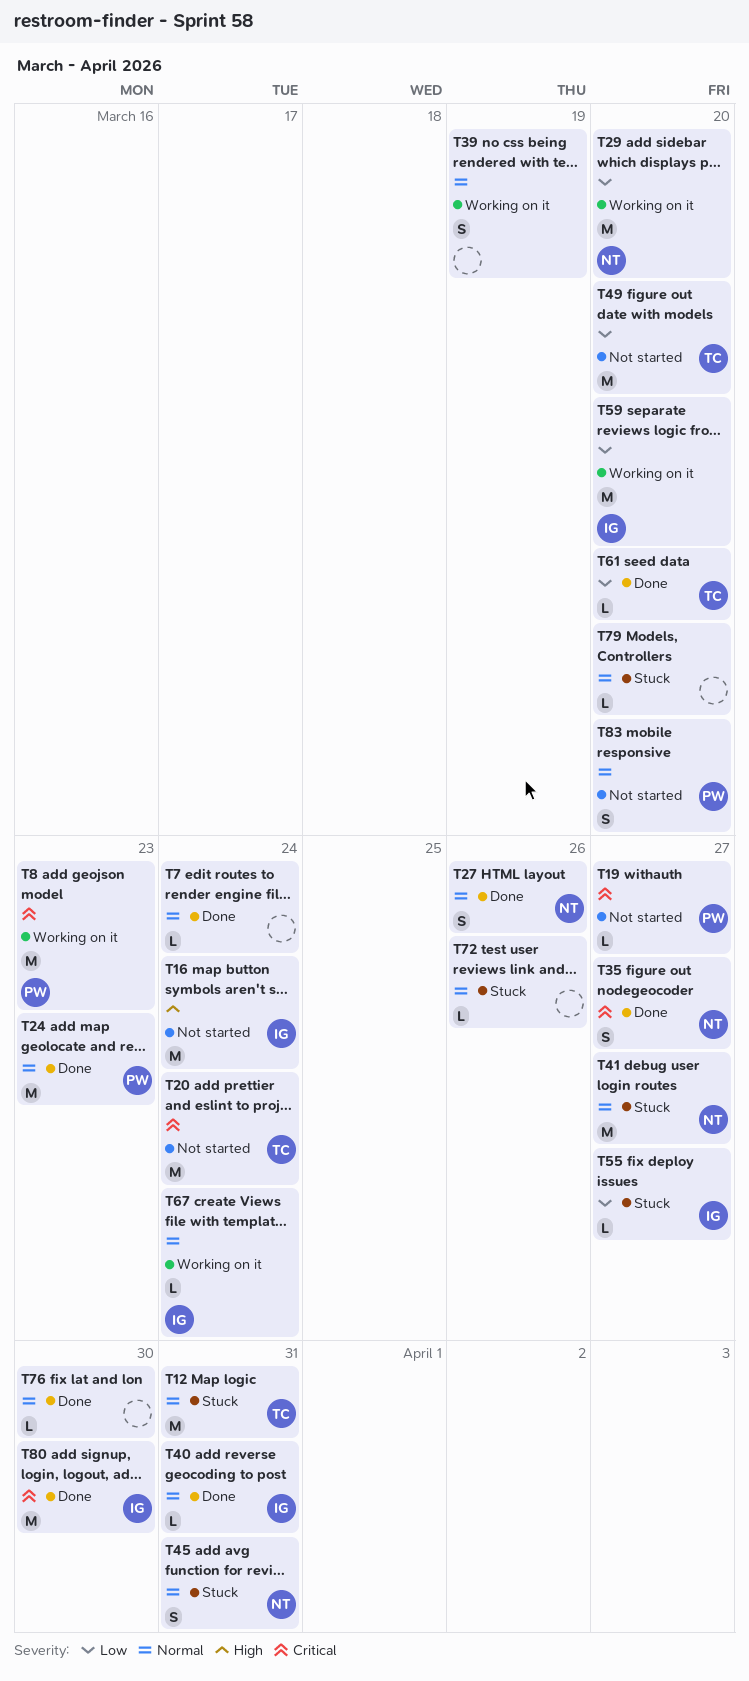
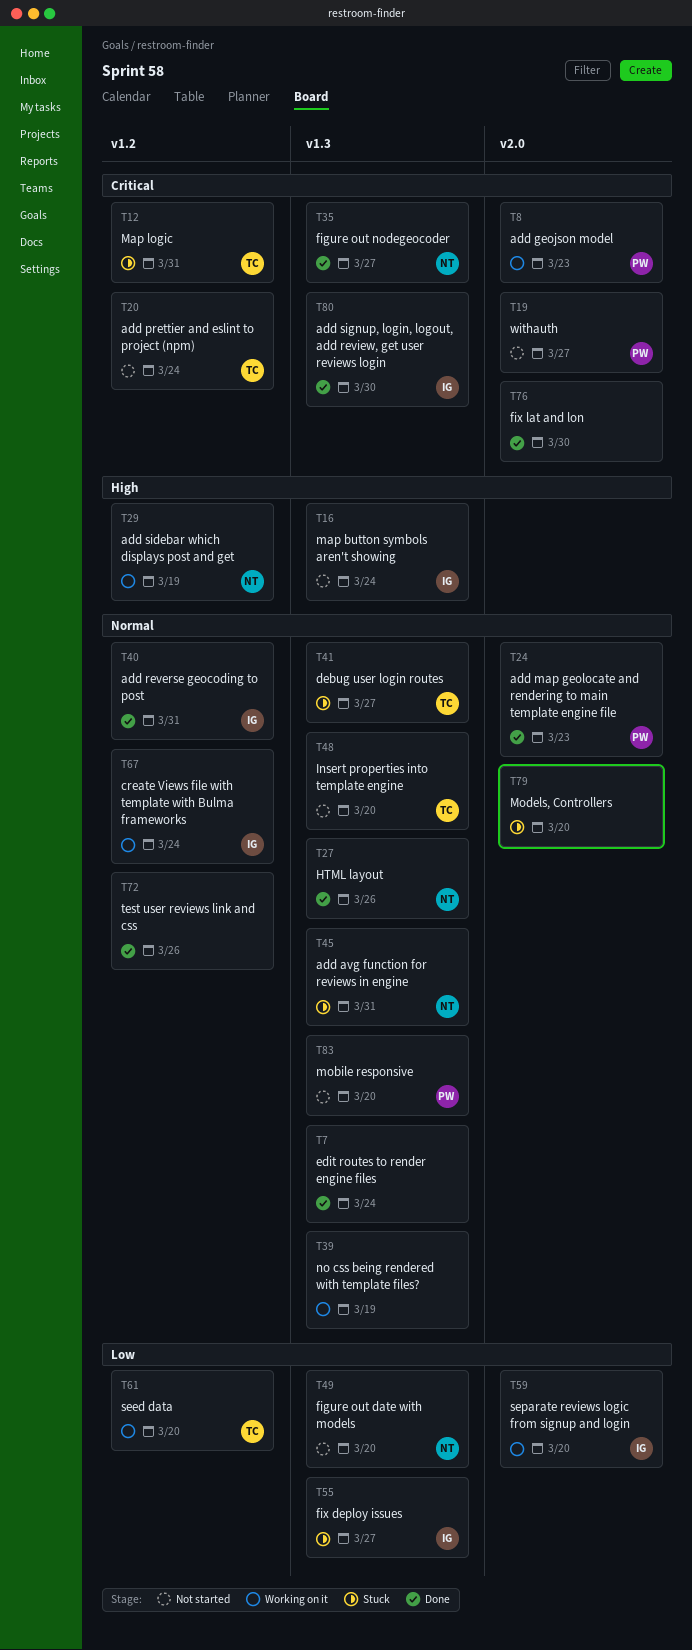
T12, priority: Normal -> Critical
T29, priority: Low -> High
T29, due: Mar 20 -> Mar 19
T41, owner: NT -> TC
T48: none -> present
T49, owner: TC -> NT
T61, status: Done -> Working on it
T72, status: Stuck -> Done
T76, priority: Normal -> Critical

